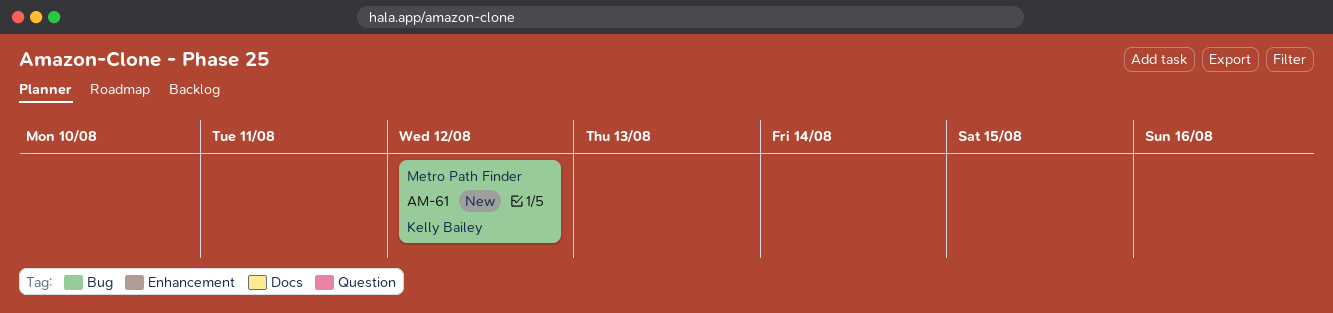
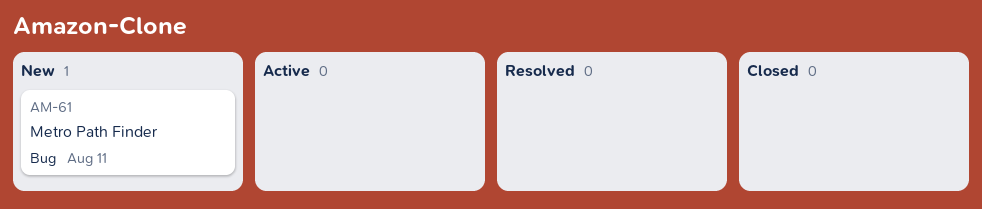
AM-61, due: Aug 12 -> Aug 11

